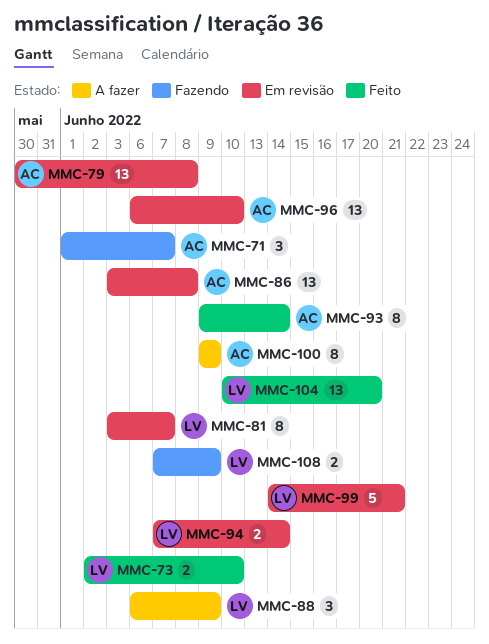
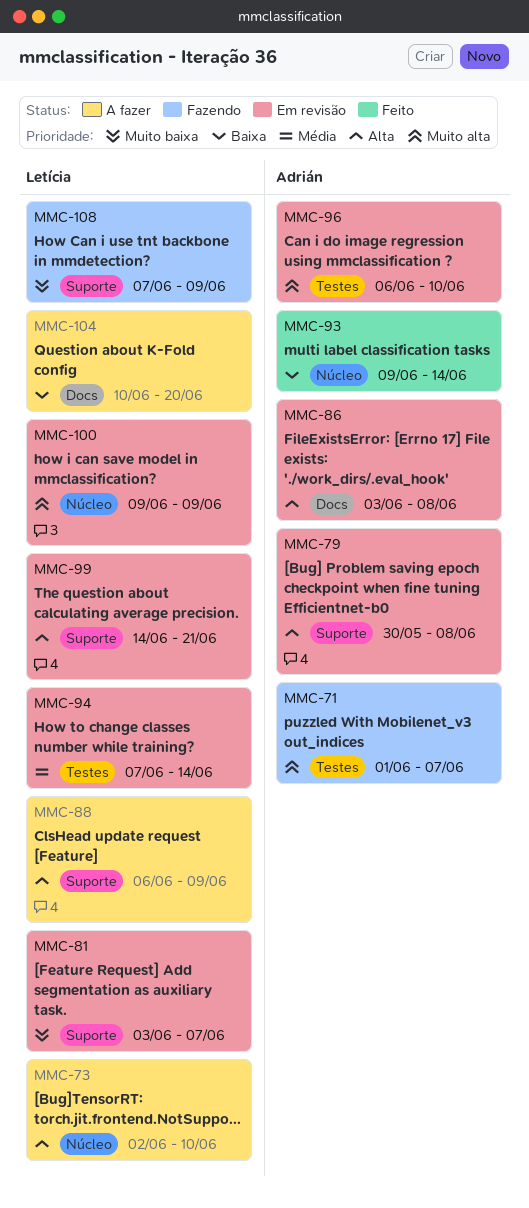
MMC-73, status: Feito -> A fazer
MMC-100, status: A fazer -> Em revisão
MMC-100, owner: Adrián -> Letícia
MMC-104, status: Feito -> A fazer

